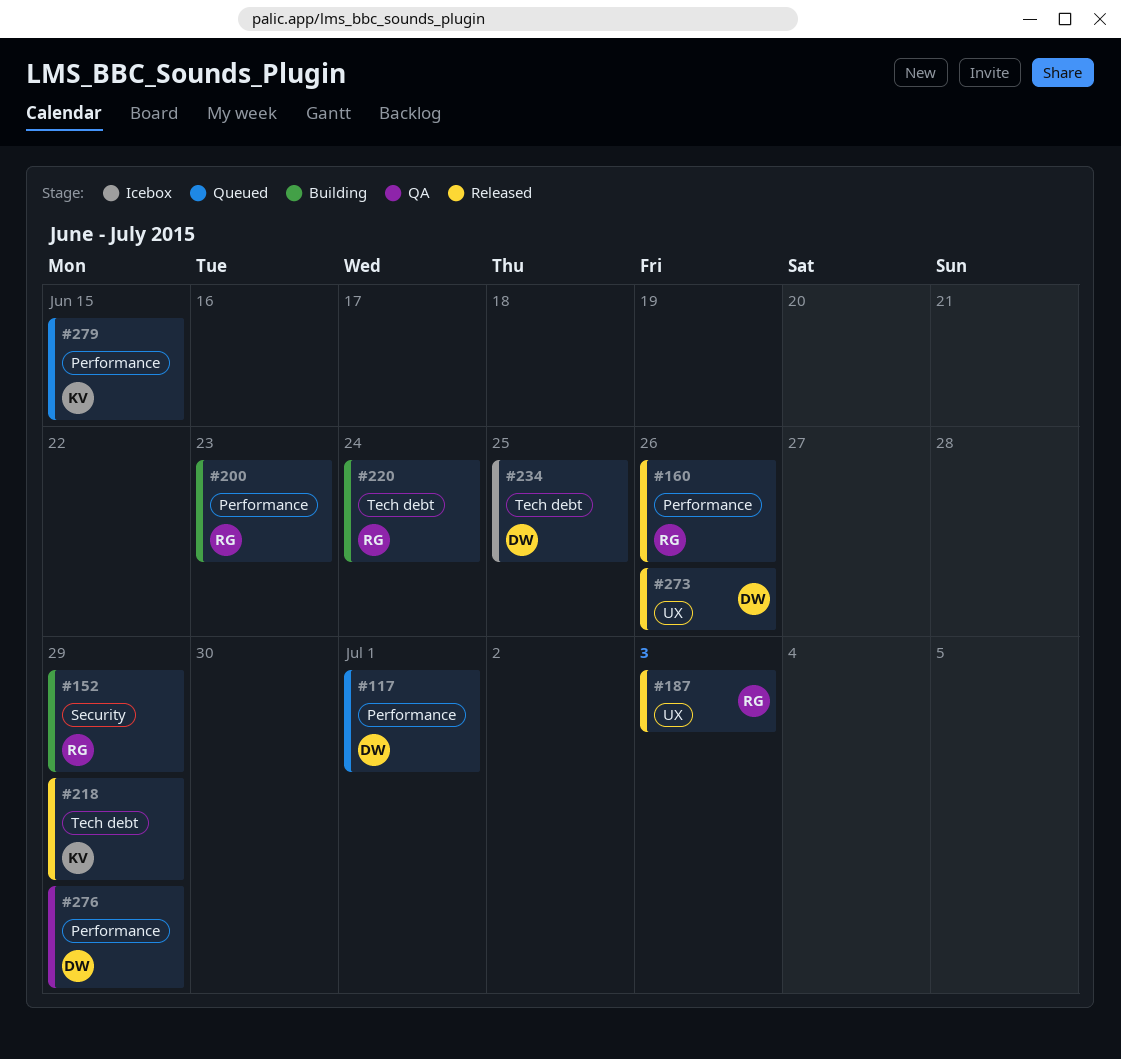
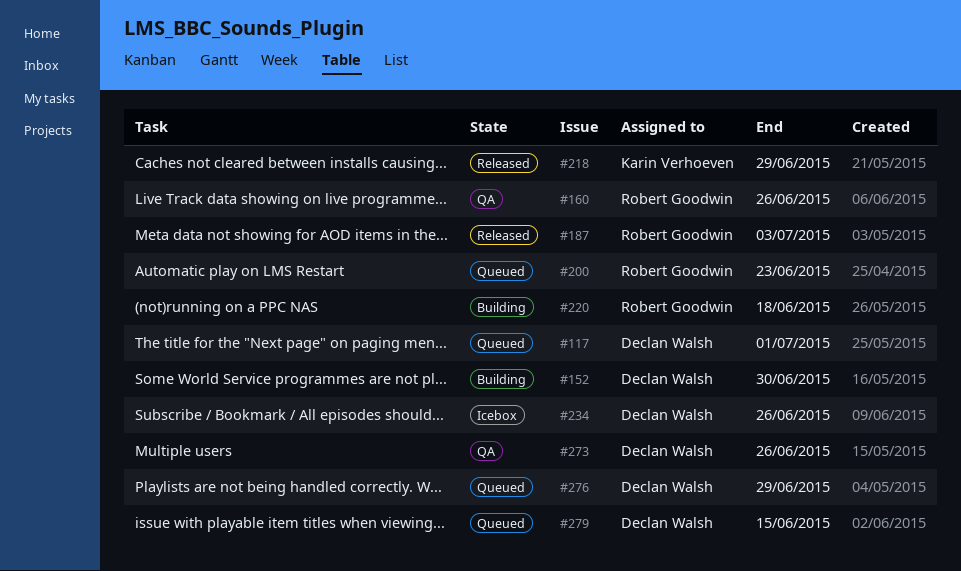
#152, owner: Robert Goodwin -> Declan Walsh
#152, due: Jun 29 -> Jun 30
#160, status: Released -> QA
#200, status: Building -> Queued
#220, due: Jun 24 -> Jun 18
#234, due: Jun 25 -> Jun 26
#273, status: Released -> QA
#276, status: QA -> Queued
#279, owner: Karin Verhoeven -> Declan Walsh

